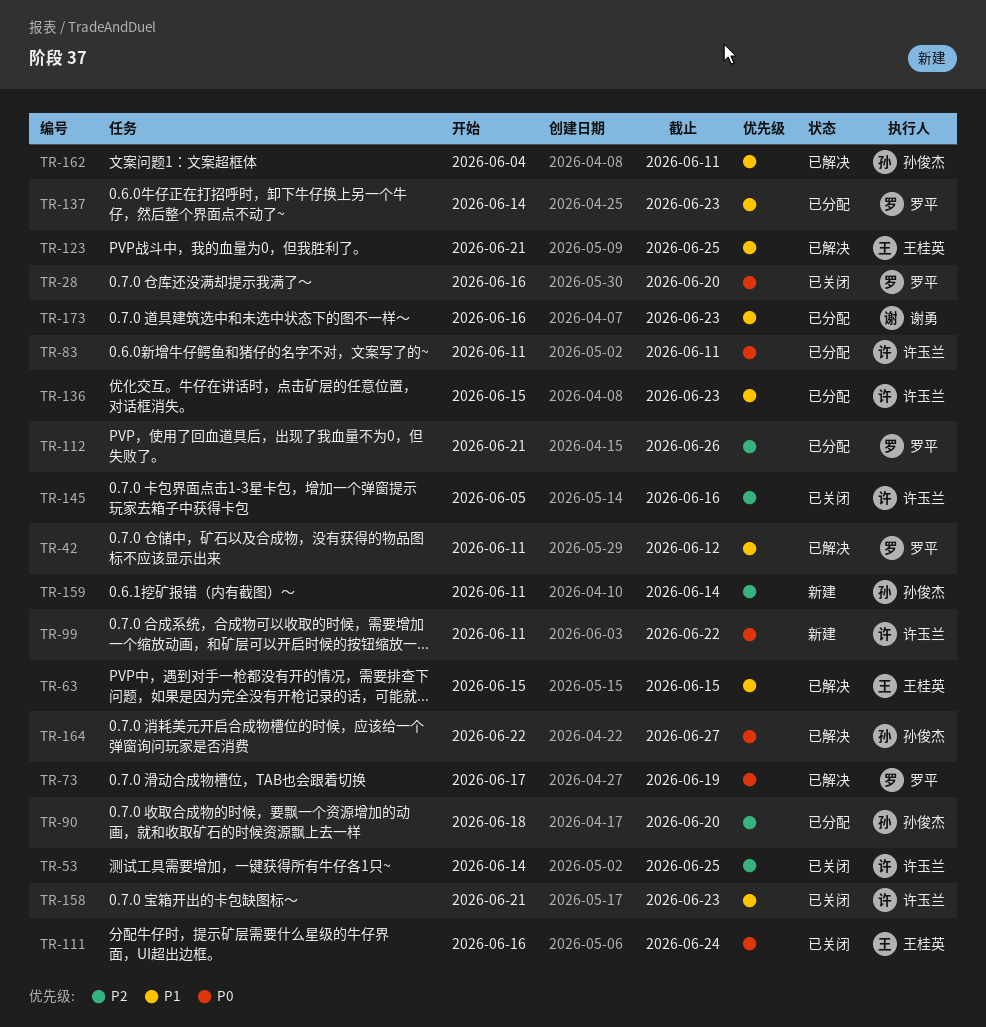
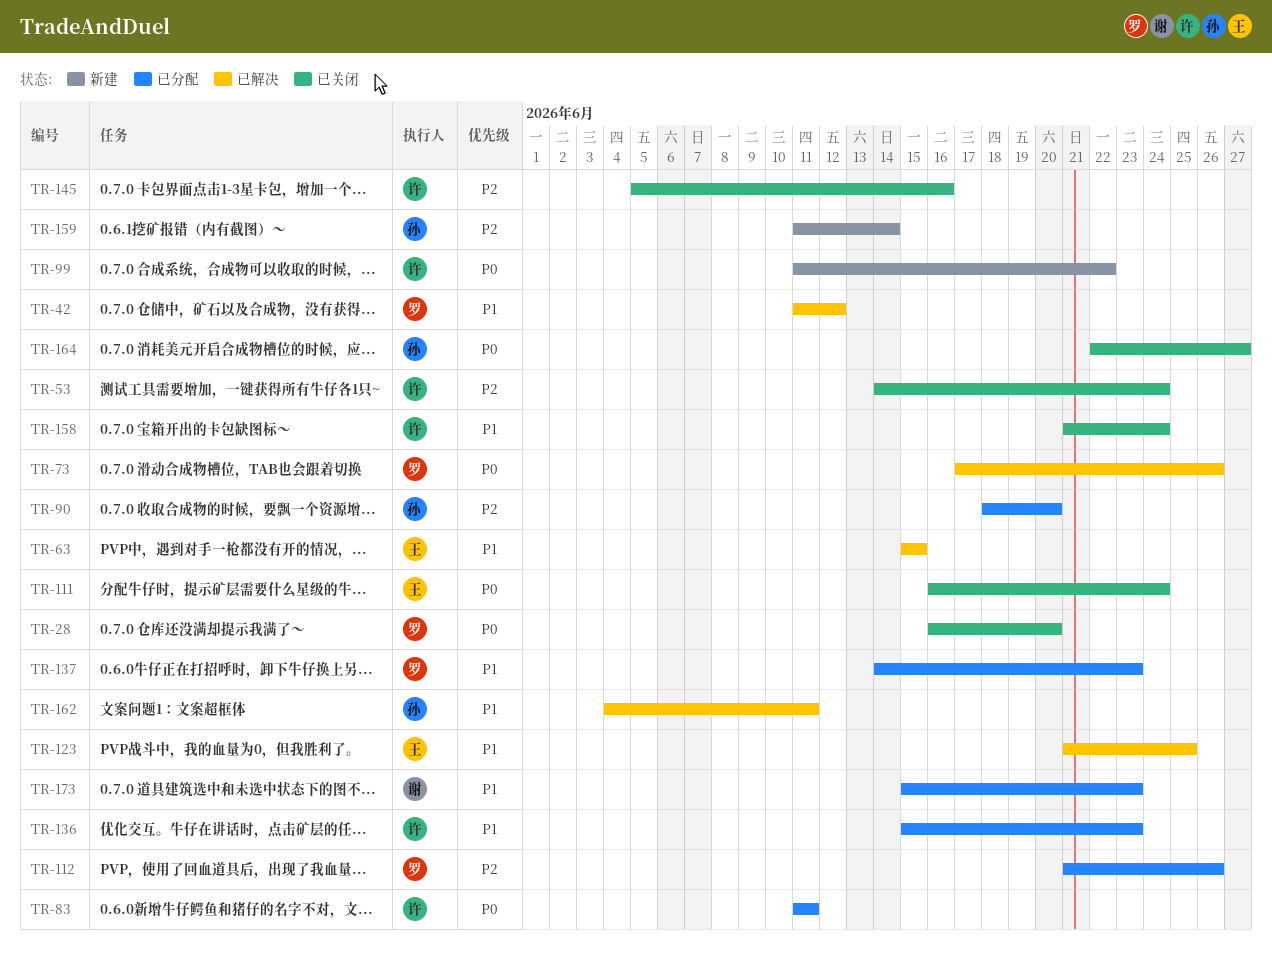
TR-53, due: Jun 25 -> Jun 24
TR-73, due: Jun 19 -> Jun 26
TR-158, due: Jun 23 -> Jun 24
TR-164, status: 已解决 -> 已关闭
TR-173, start: Jun 16 -> Jun 15

